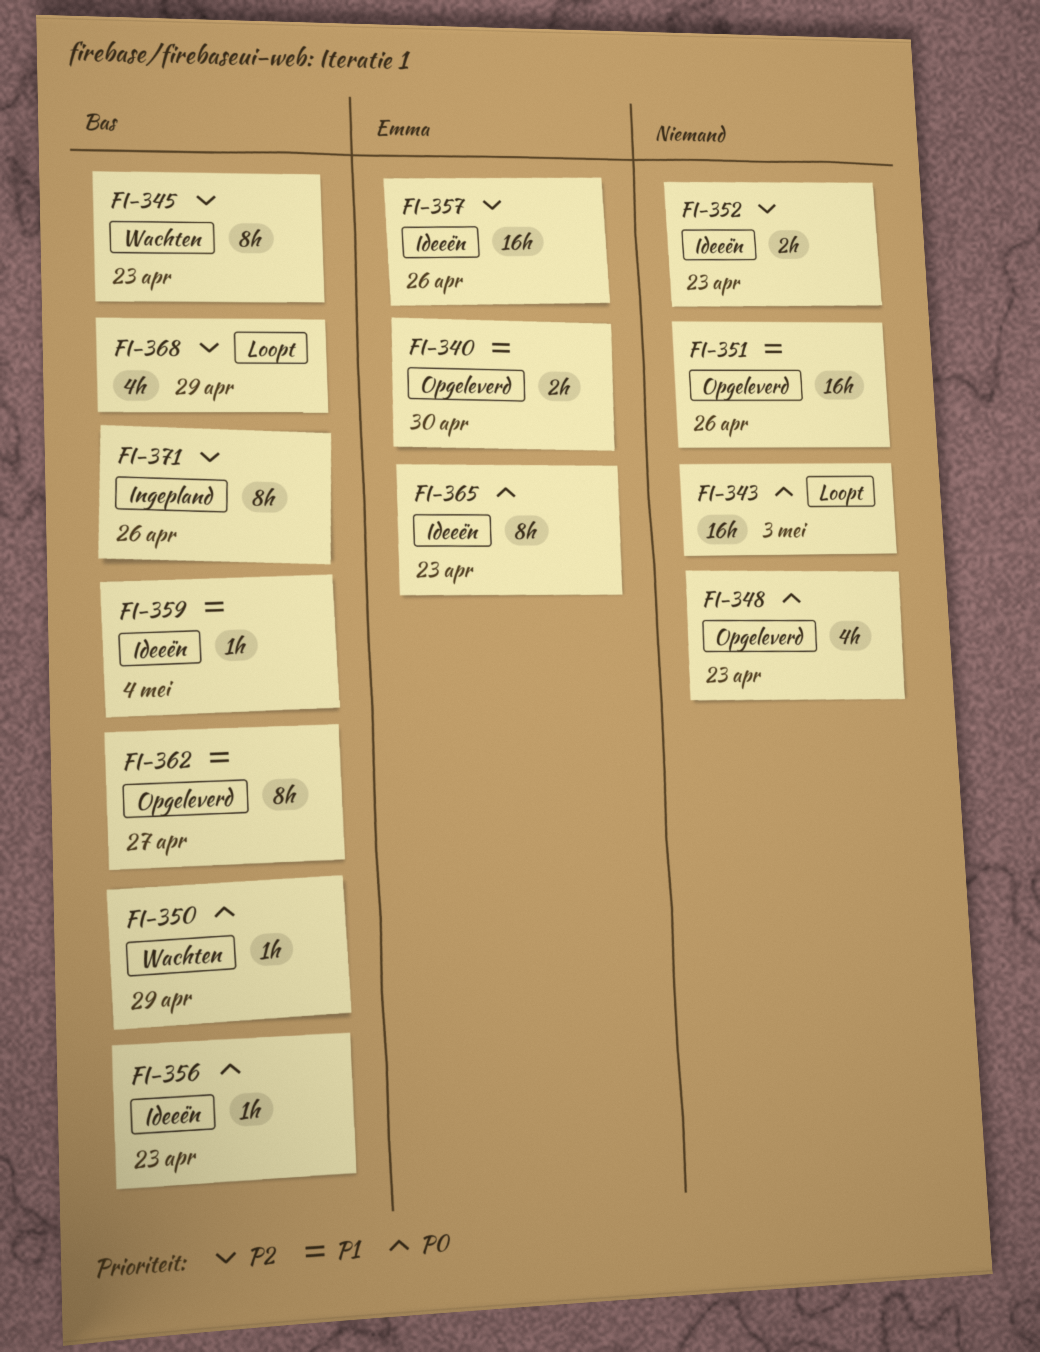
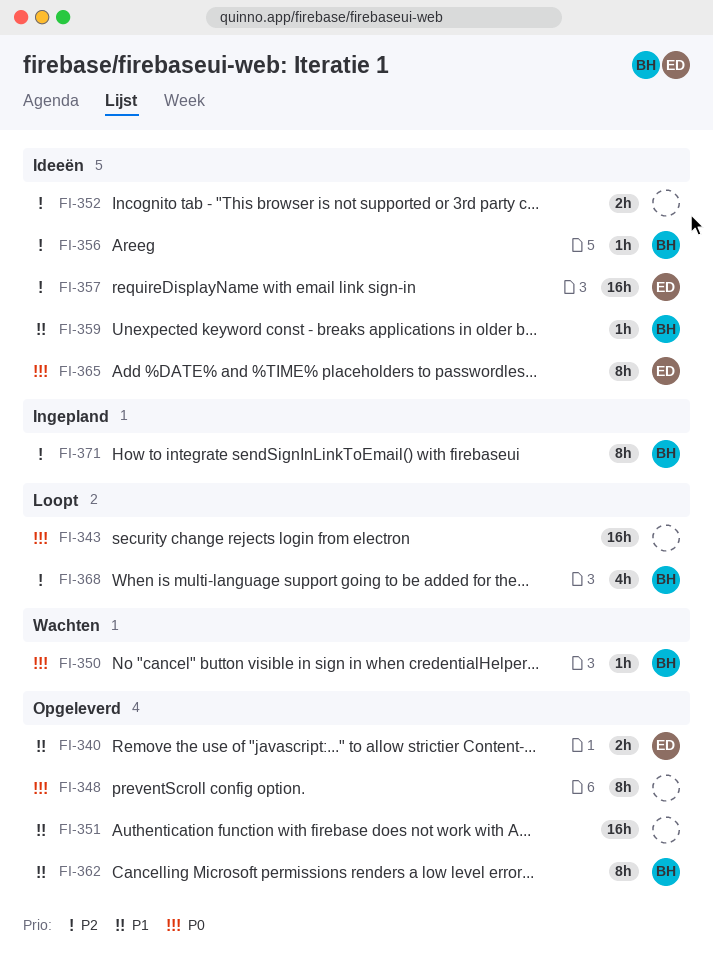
FI-345: present -> none
FI-348, estimate: 4h -> 8h
FI-356, priority: P0 -> P2

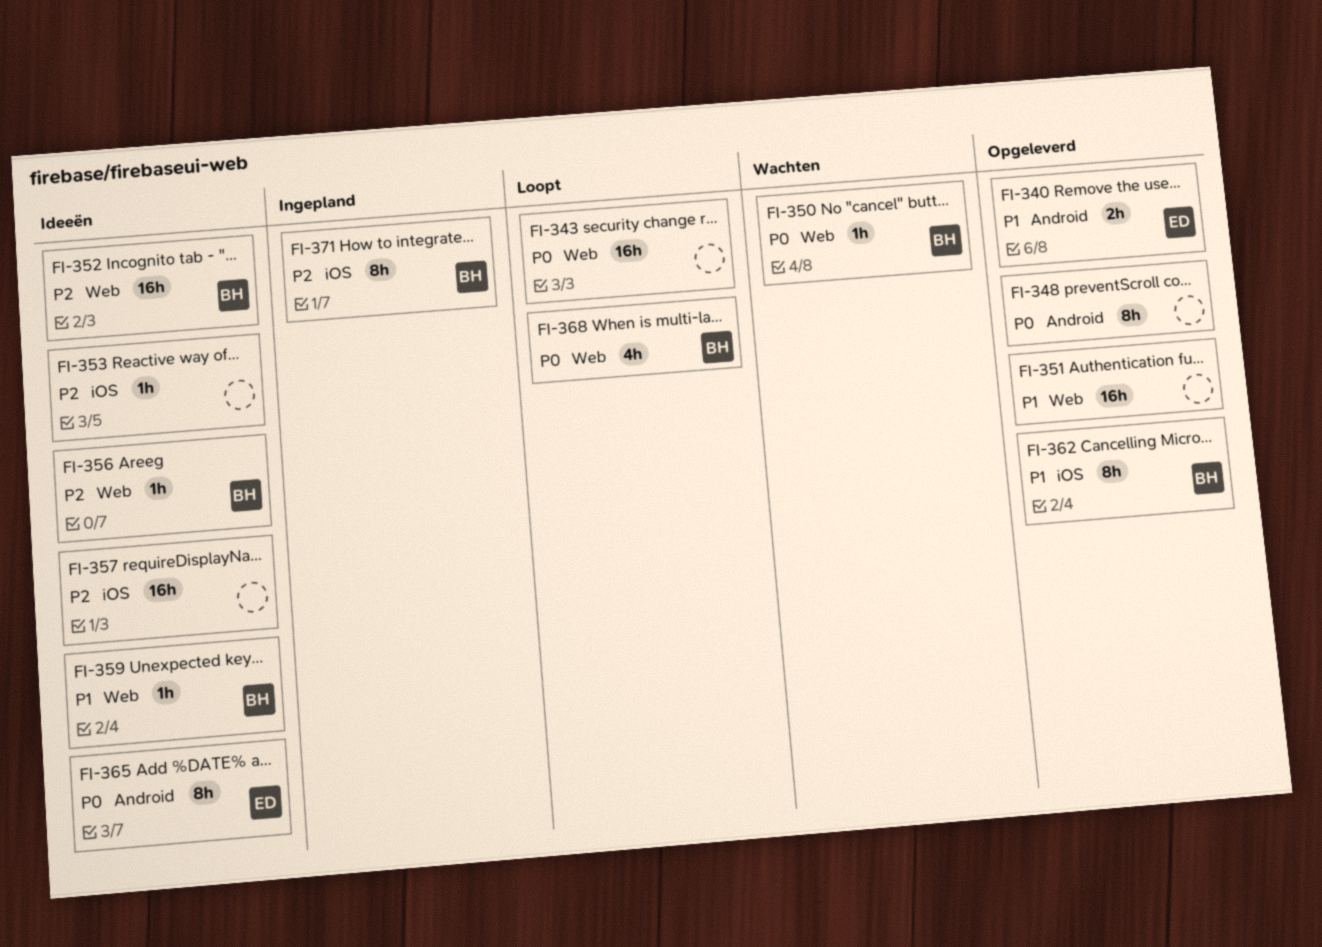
FI-352, owner: none -> BH
FI-352, estimate: 2h -> 16h
FI-353: none -> present
FI-357, owner: ED -> none
FI-368, priority: P2 -> P0

